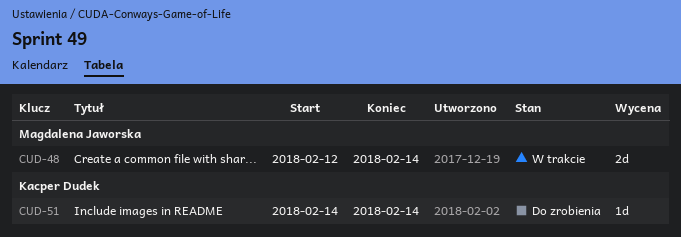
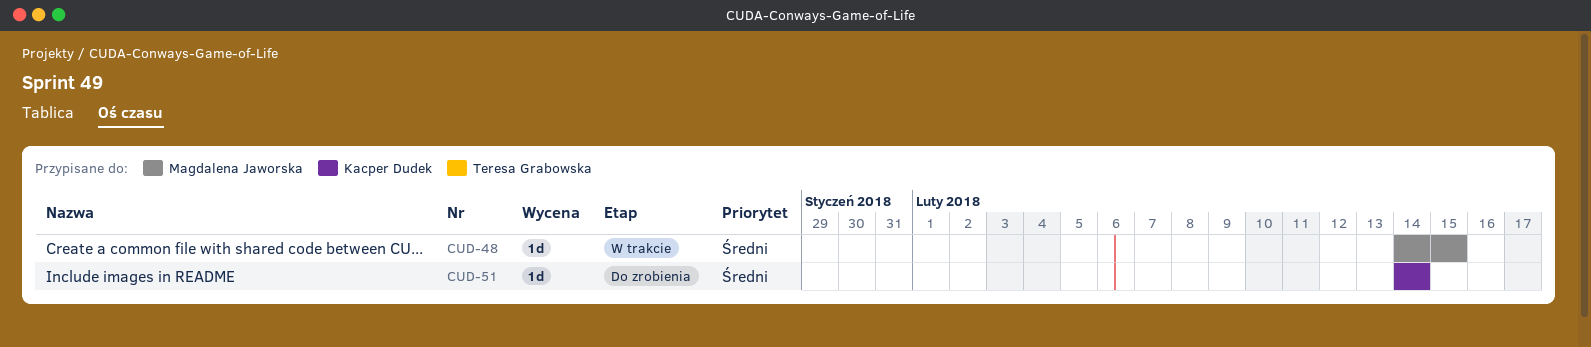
CUD-48, estimate: 2d -> 1d
CUD-48, start: Feb 12 -> Feb 14
CUD-48, due: Feb 14 -> Feb 15

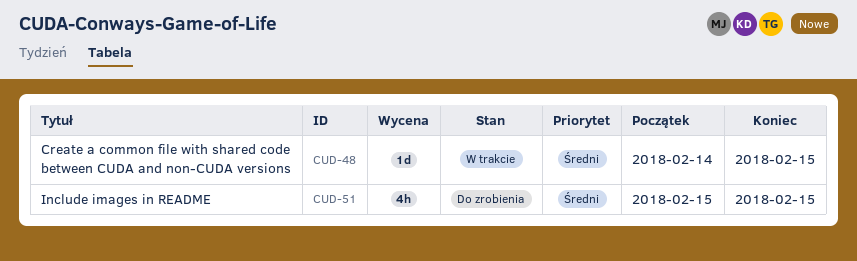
CUD-51, estimate: 1d -> 4h
CUD-51, start: Feb 14 -> Feb 15
CUD-51, due: Feb 14 -> Feb 15

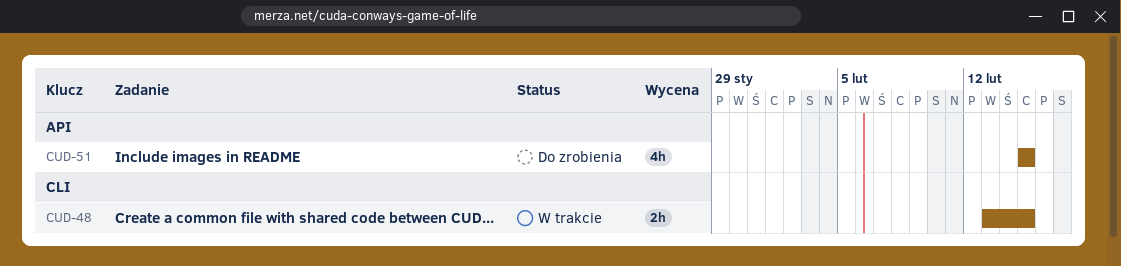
CUD-48, estimate: 1d -> 2h
CUD-48, start: Feb 14 -> Feb 13

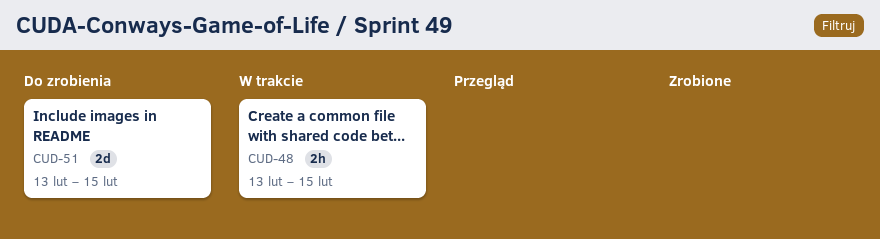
CUD-51, estimate: 4h -> 2d
CUD-51, start: Feb 15 -> Feb 13

